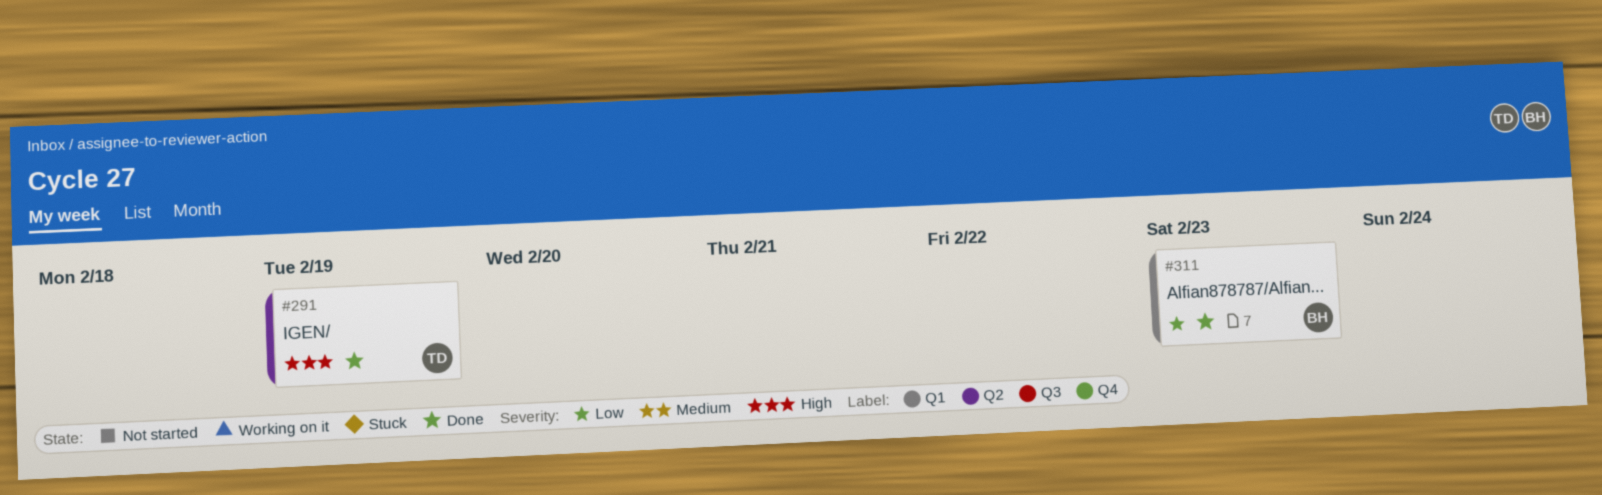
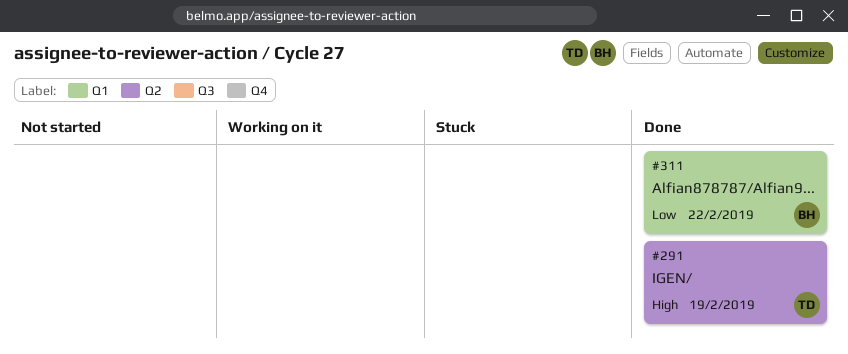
#311, due: Feb 23 -> Feb 22

